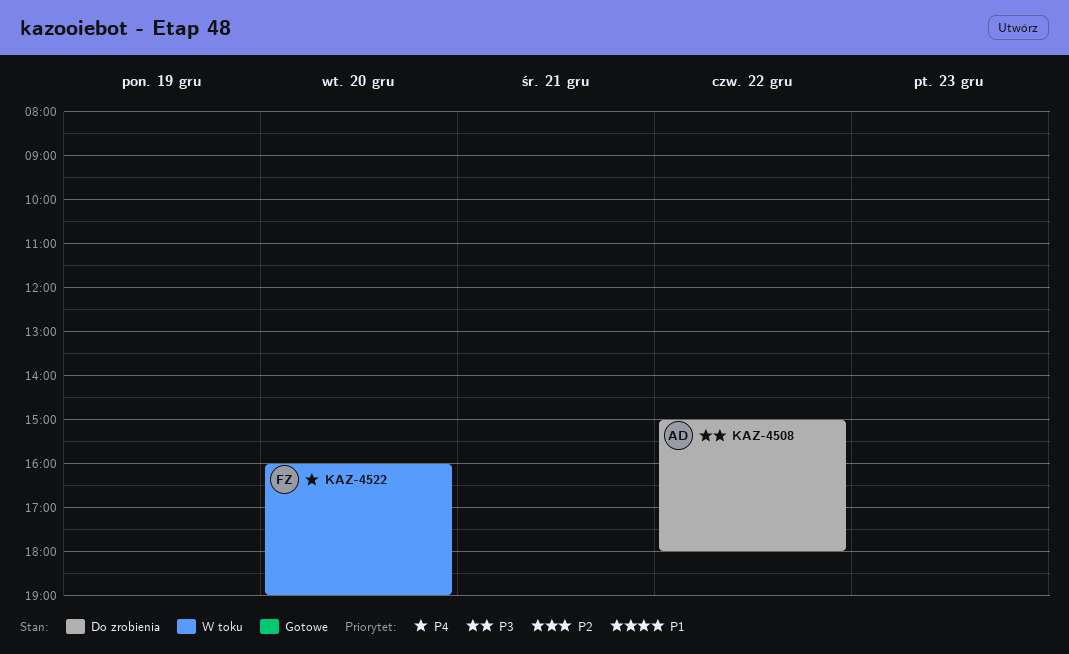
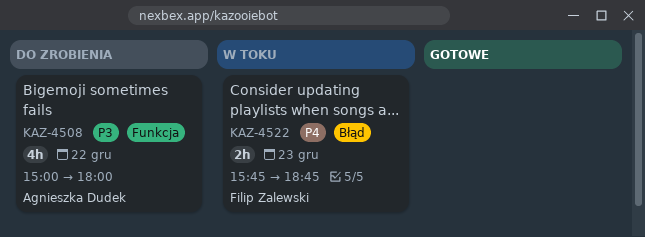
KAZ-4522, day: Dec 20 -> Dec 23
KAZ-4522, begins: 16:00 -> 15:45
KAZ-4522, ends: 19:00 -> 18:45

